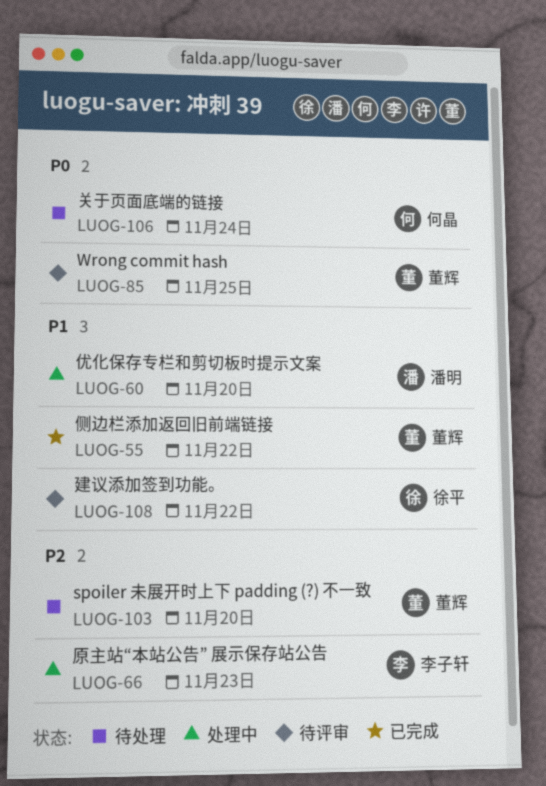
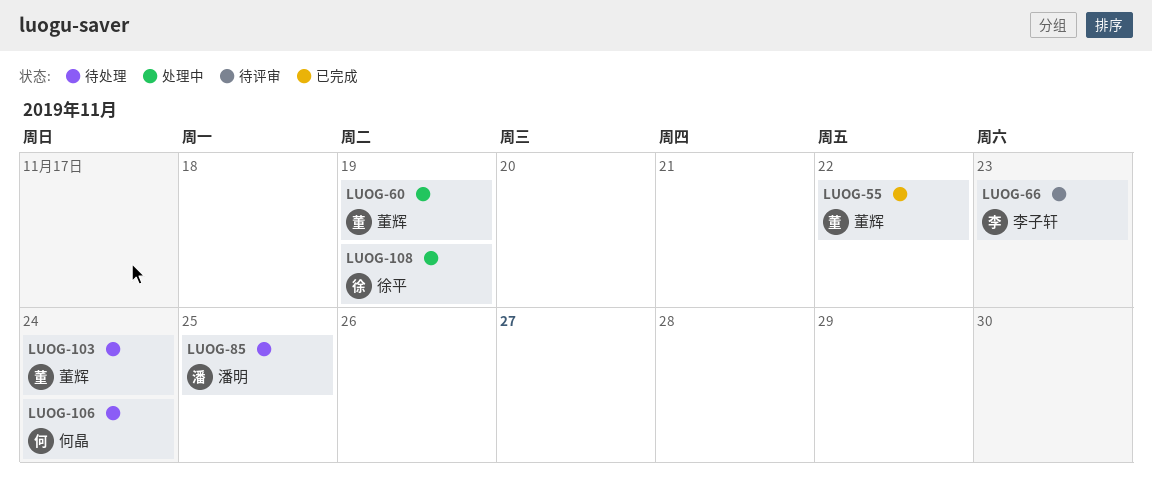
LUOG-60, owner: 潘明 -> 董辉
LUOG-60, due: Nov 20 -> Nov 19
LUOG-66, status: 处理中 -> 待评审
LUOG-85, status: 待评审 -> 待处理
LUOG-85, owner: 董辉 -> 潘明
LUOG-103, due: Nov 20 -> Nov 24
LUOG-108, status: 待评审 -> 处理中
LUOG-108, due: Nov 22 -> Nov 19

